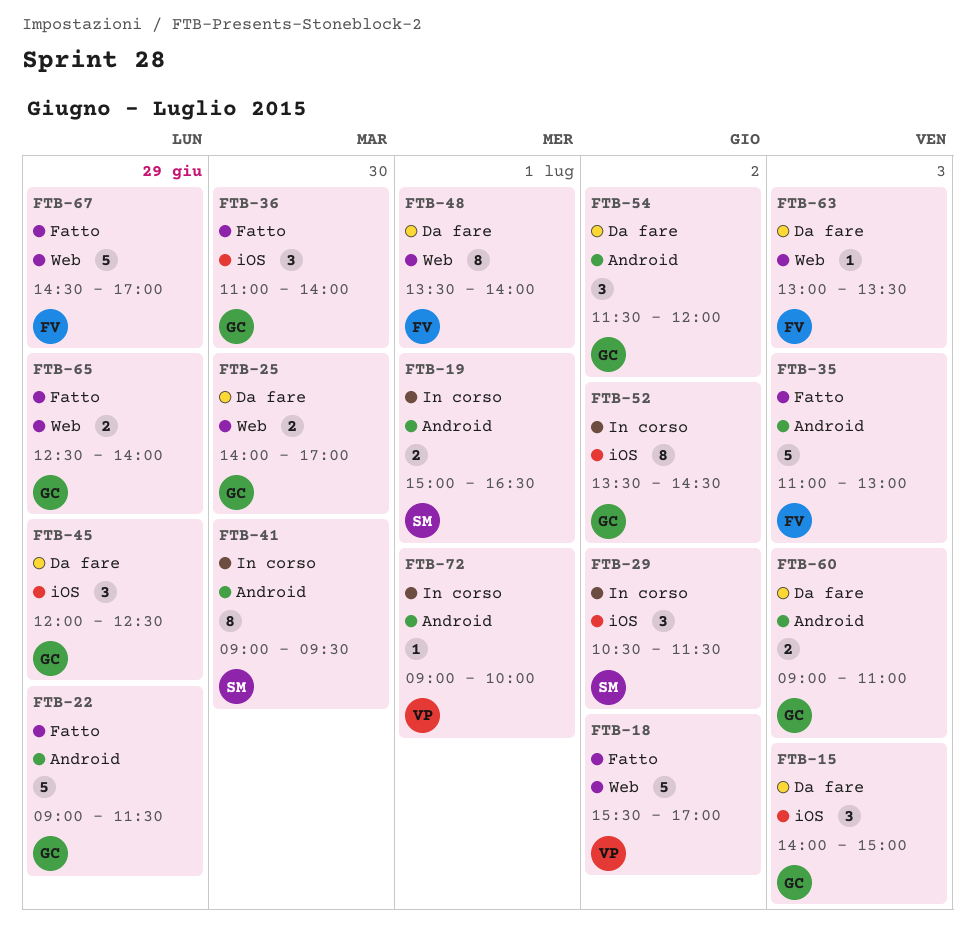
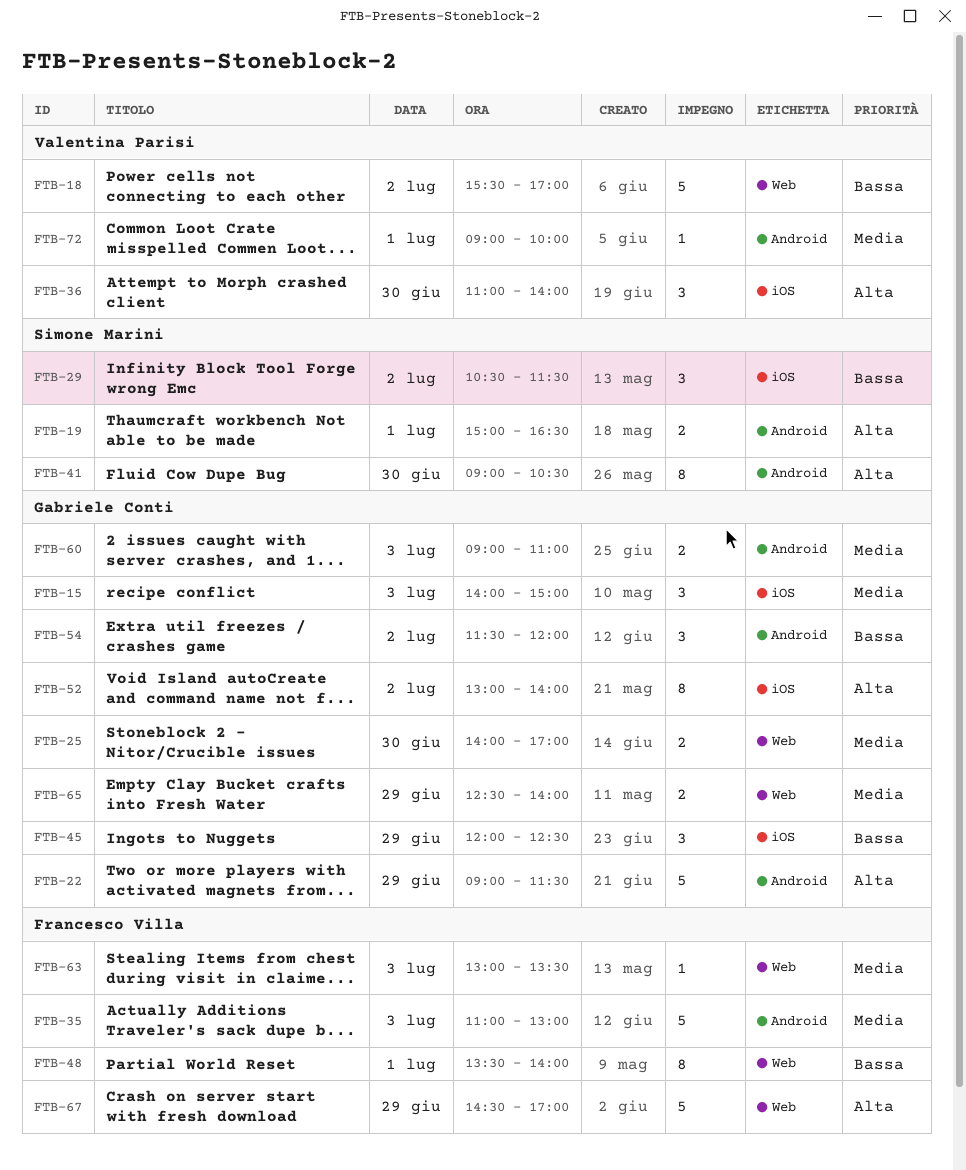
FTB-36, owner: Gabriele Conti -> Valentina Parisi
FTB-41, ends: 09:30 -> 10:30
FTB-52, begins: 13:30 -> 13:00
FTB-52, ends: 14:30 -> 14:00

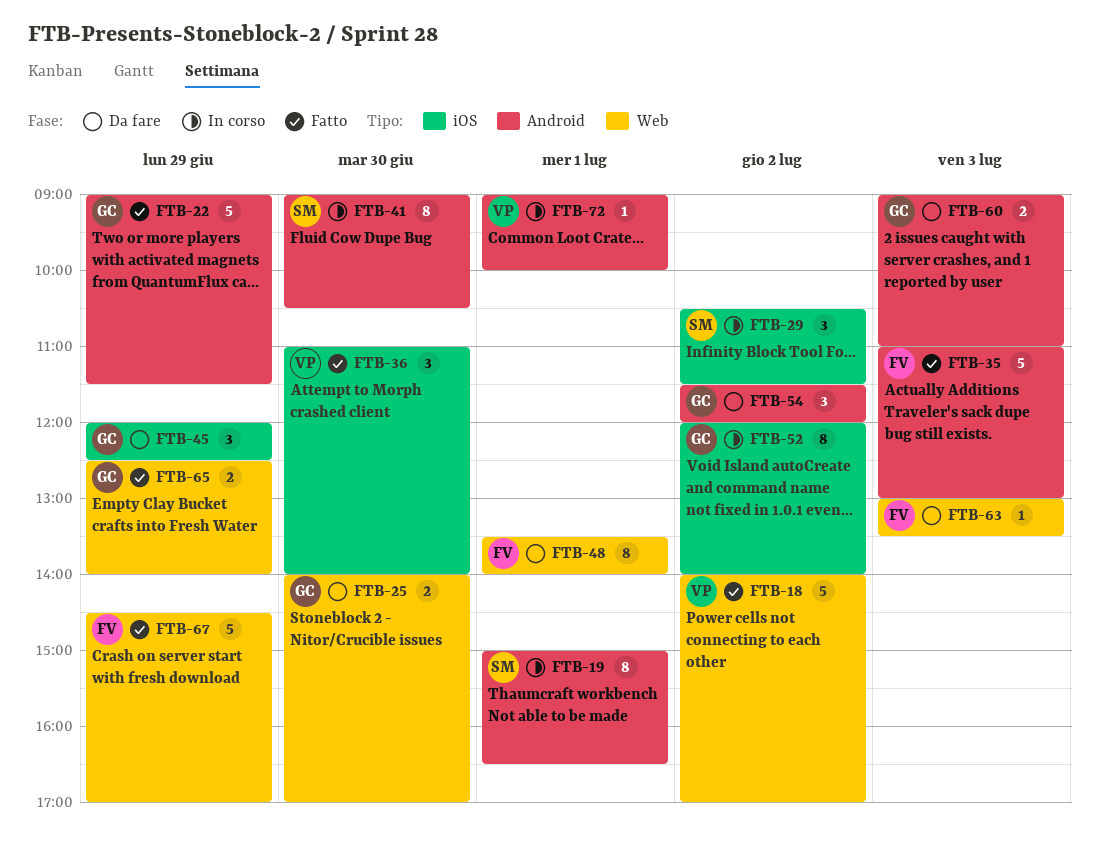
FTB-15: present -> none
FTB-18, begins: 15:30 -> 14:00
FTB-19, estimate: 2 -> 8
FTB-52, begins: 13:00 -> 12:00

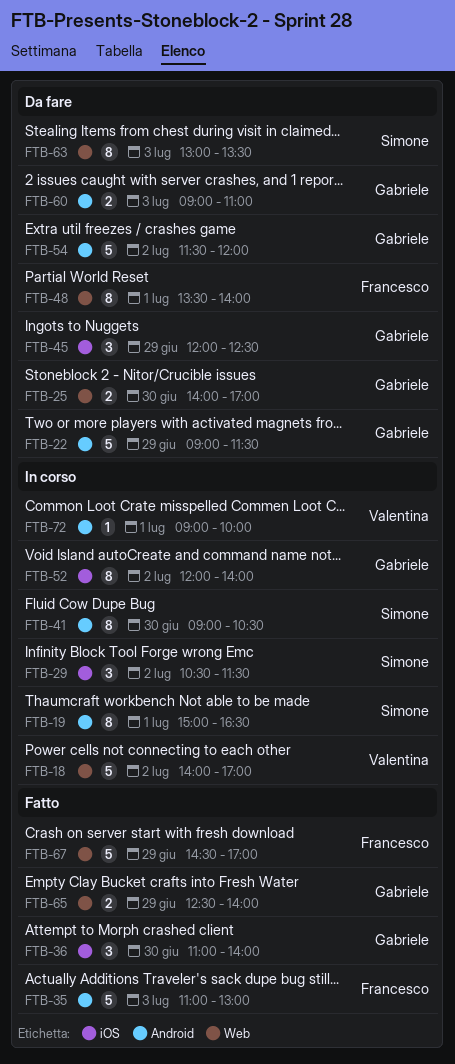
FTB-18, status: Fatto -> In corso
FTB-22, status: Fatto -> Da fare
FTB-36, owner: Valentina -> Gabriele
FTB-54, estimate: 3 -> 5
FTB-63, owner: Francesco -> Simone
FTB-63, estimate: 1 -> 8

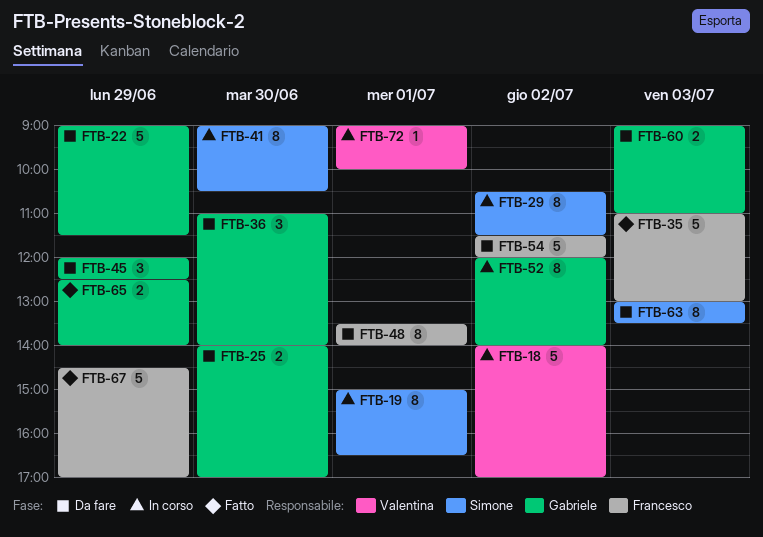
FTB-29, estimate: 3 -> 8
FTB-36, status: Fatto -> Da fare
FTB-54, owner: Gabriele -> Francesco

